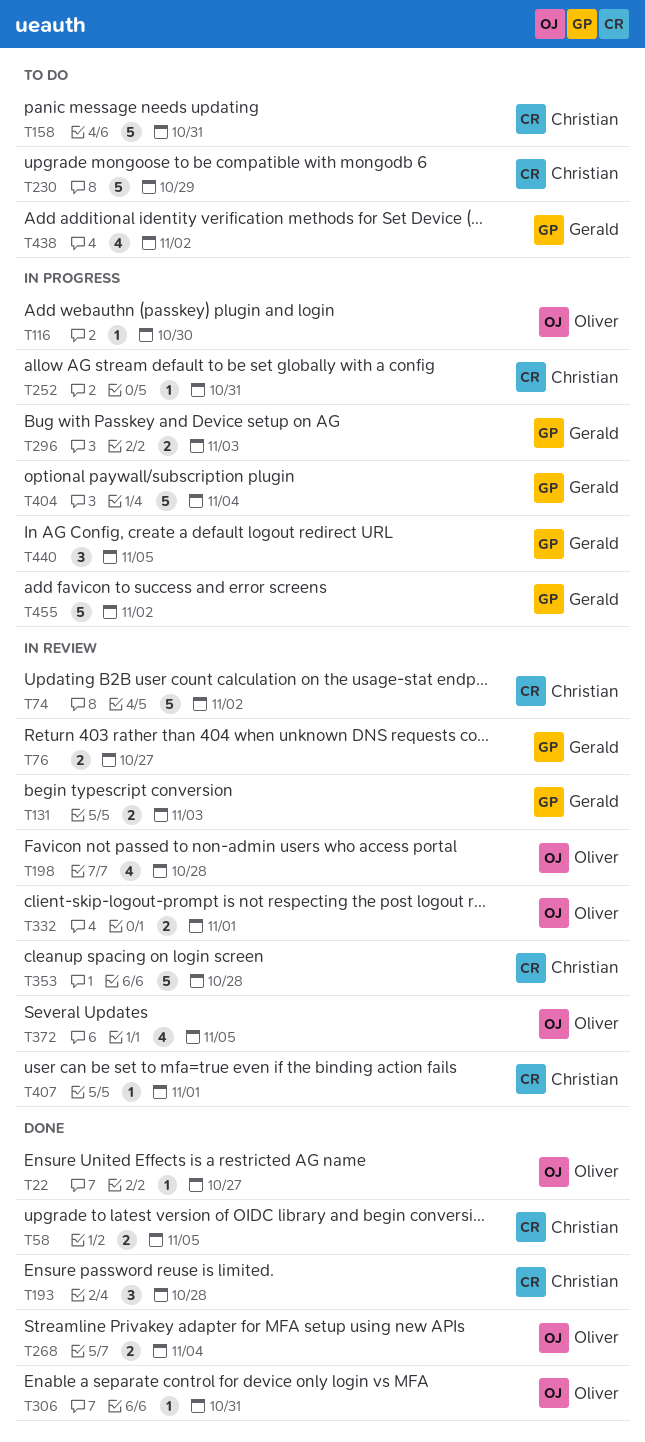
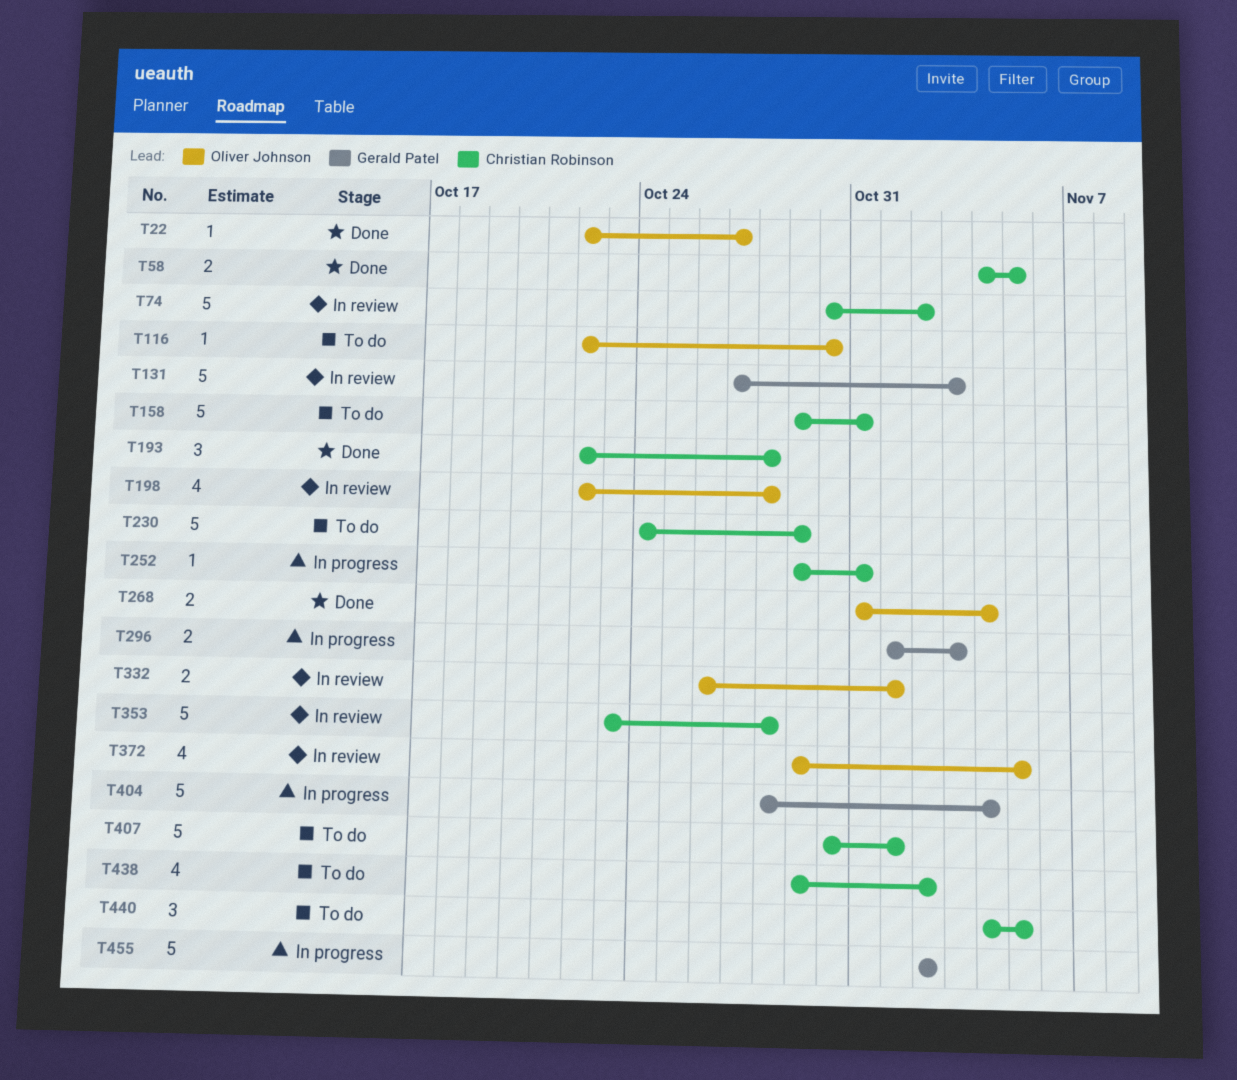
T76: present -> none
T116, status: In progress -> To do
T131, estimate: 2 -> 5
T306: present -> none
T407, status: In review -> To do
T407, estimate: 1 -> 5
T438, owner: Gerald Patel -> Christian Robinson
T440, status: In progress -> To do
T440, owner: Gerald Patel -> Christian Robinson

